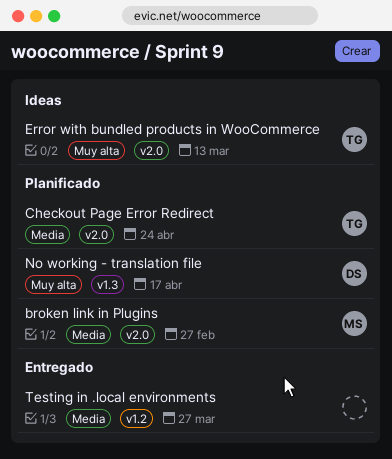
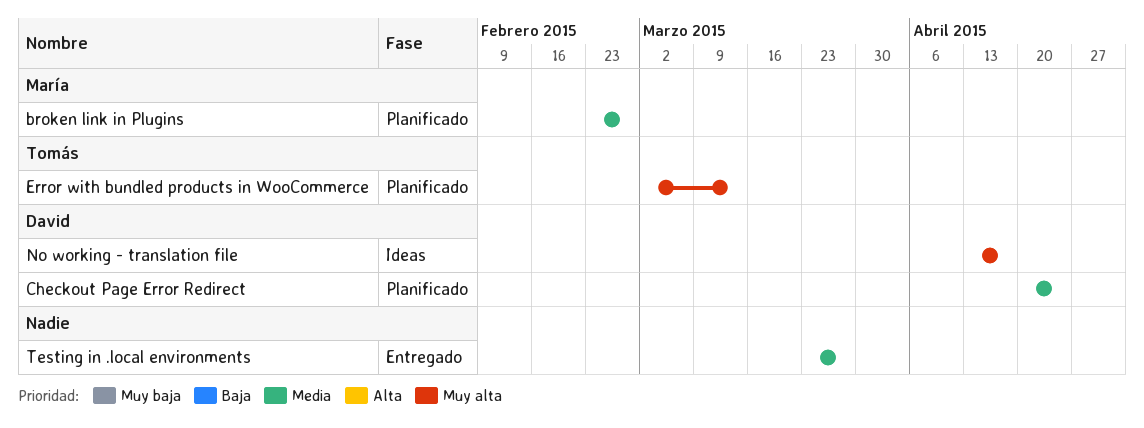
Checkout Page Error Redirect, owner: Tomás -> David
Error with bundled products in WooCommerce, status: Ideas -> Planificado
No working - translation file, status: Planificado -> Ideas

